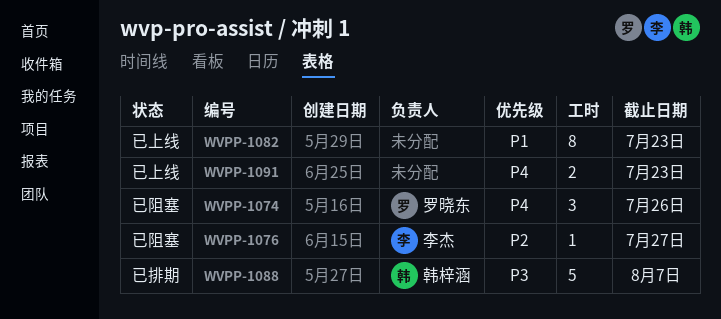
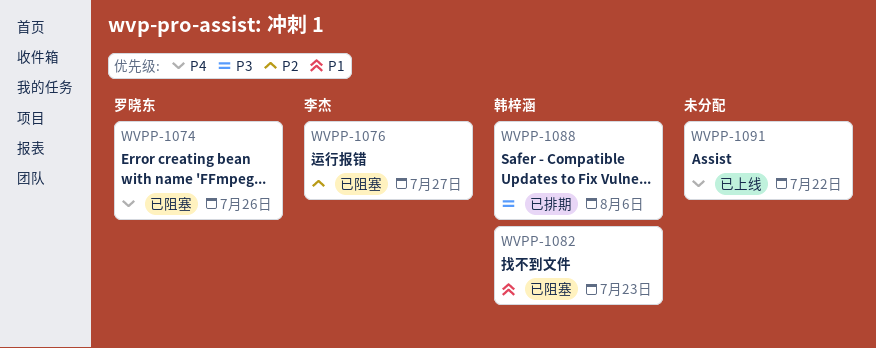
WVPP-1082, status: 已上线 -> 已阻塞
WVPP-1082, owner: none -> 韩梓涵
WVPP-1088, due: Aug 7 -> Aug 6
WVPP-1091, due: Jul 23 -> Jul 22

